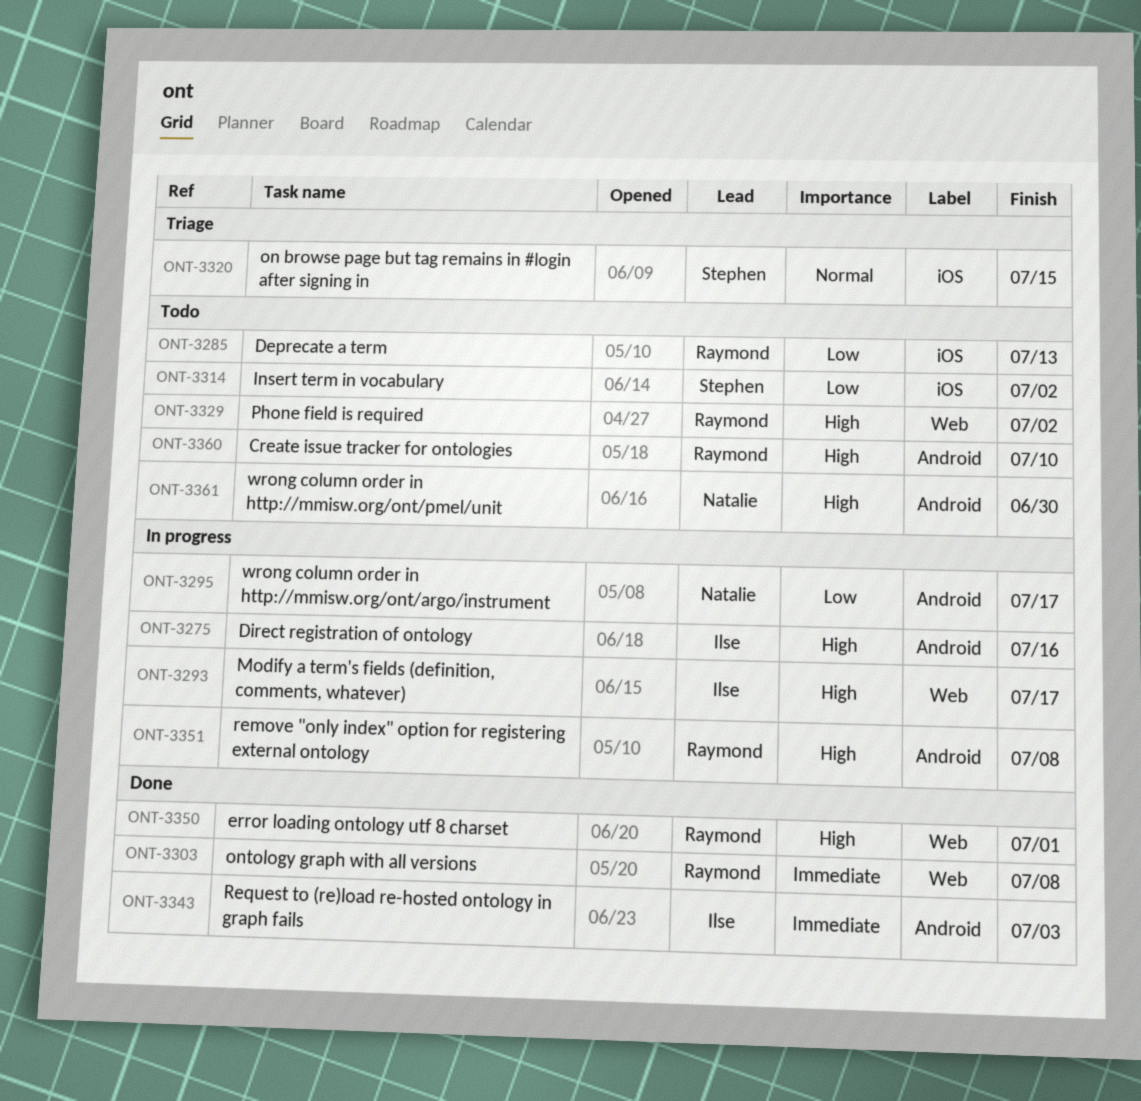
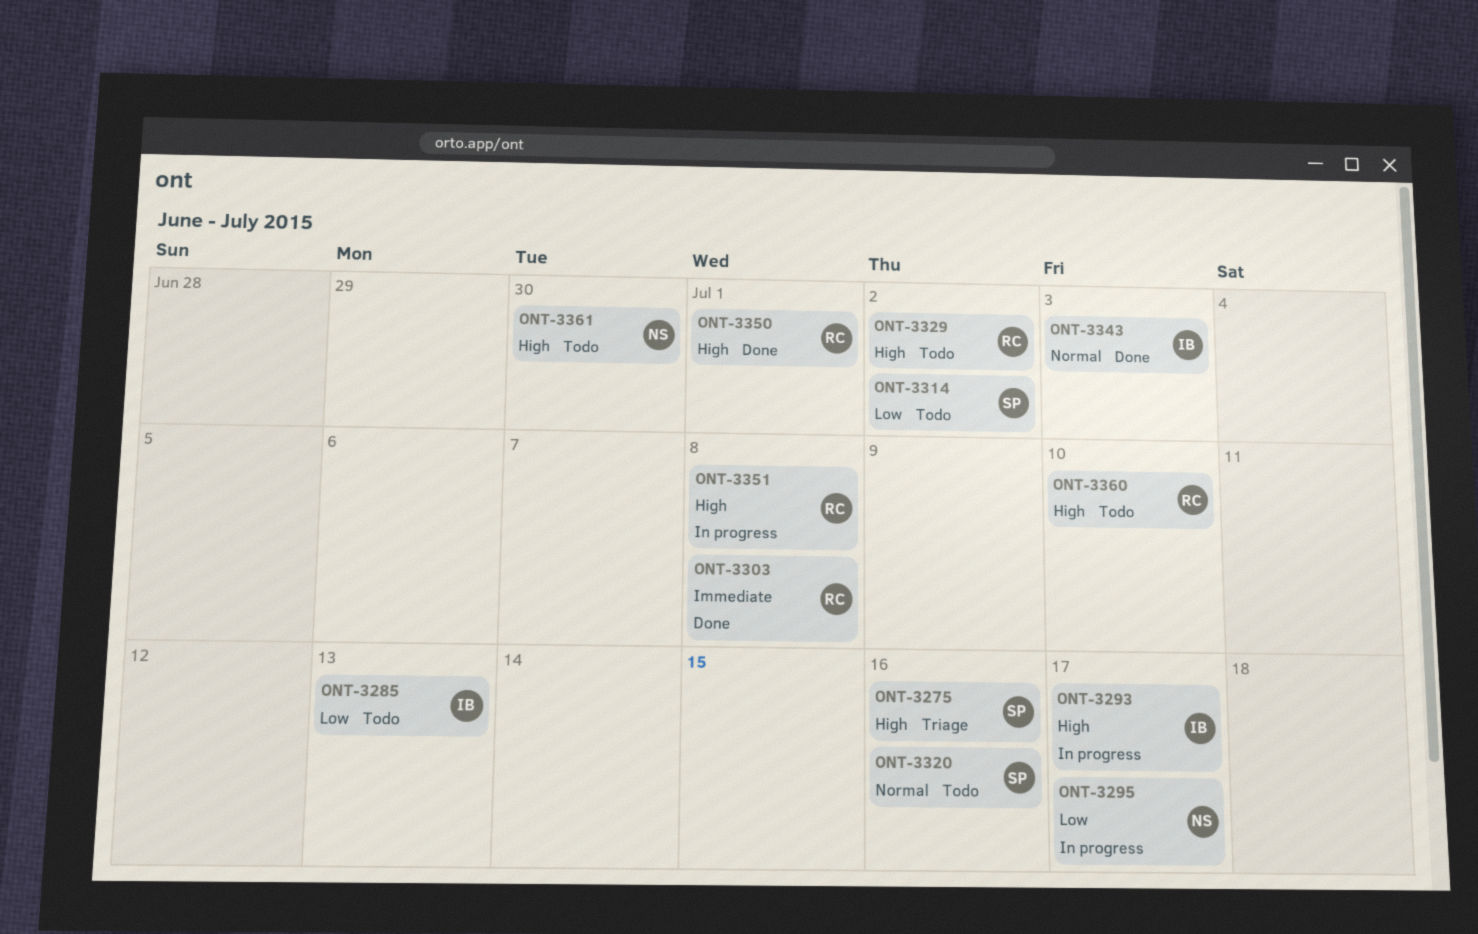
ONT-3275, status: In progress -> Triage
ONT-3275, owner: Ilse -> Stephen
ONT-3285, owner: Raymond -> Ilse
ONT-3320, status: Triage -> Todo
ONT-3320, due: Jul 15 -> Jul 16
ONT-3343, priority: Immediate -> Normal

